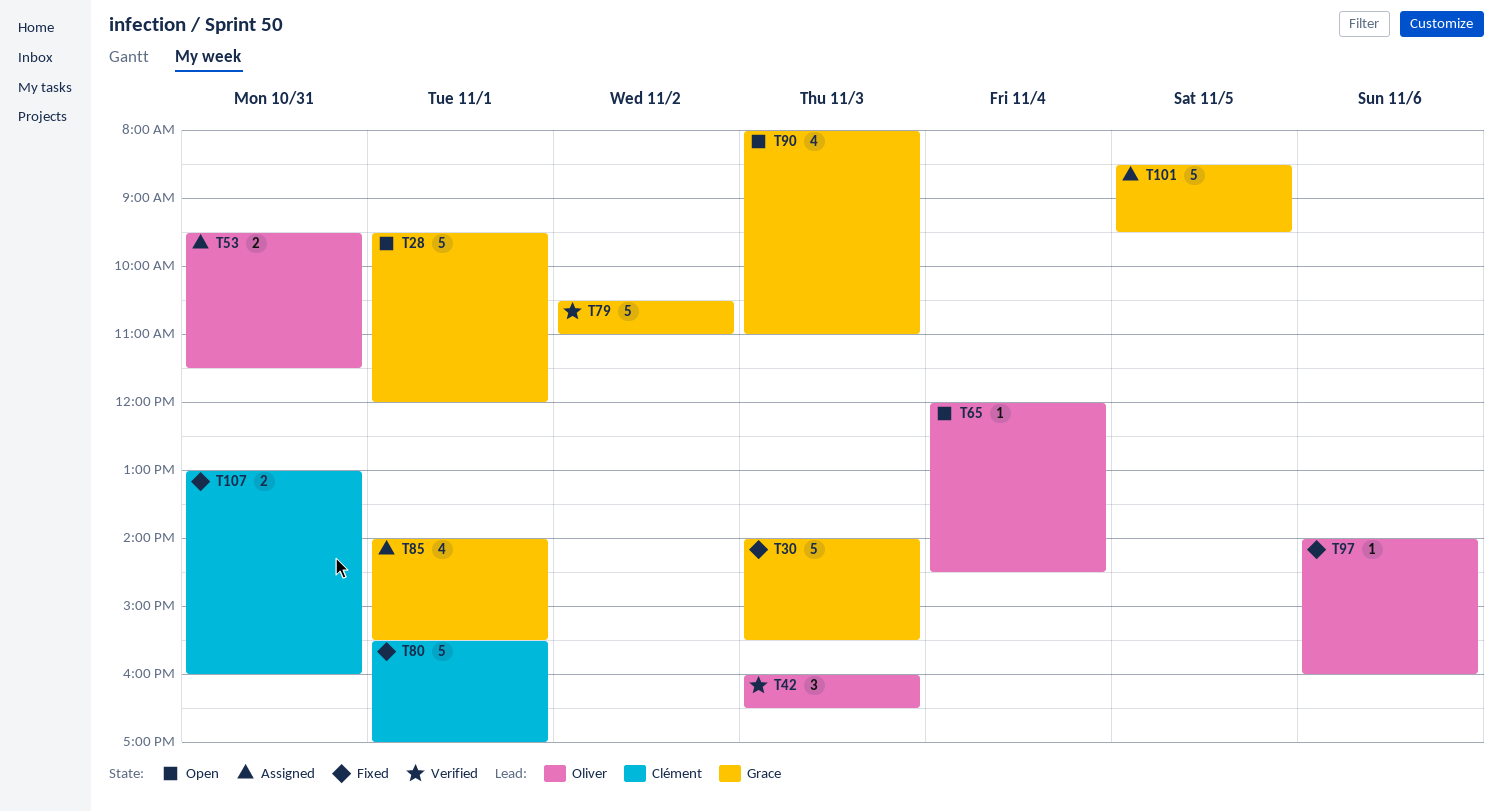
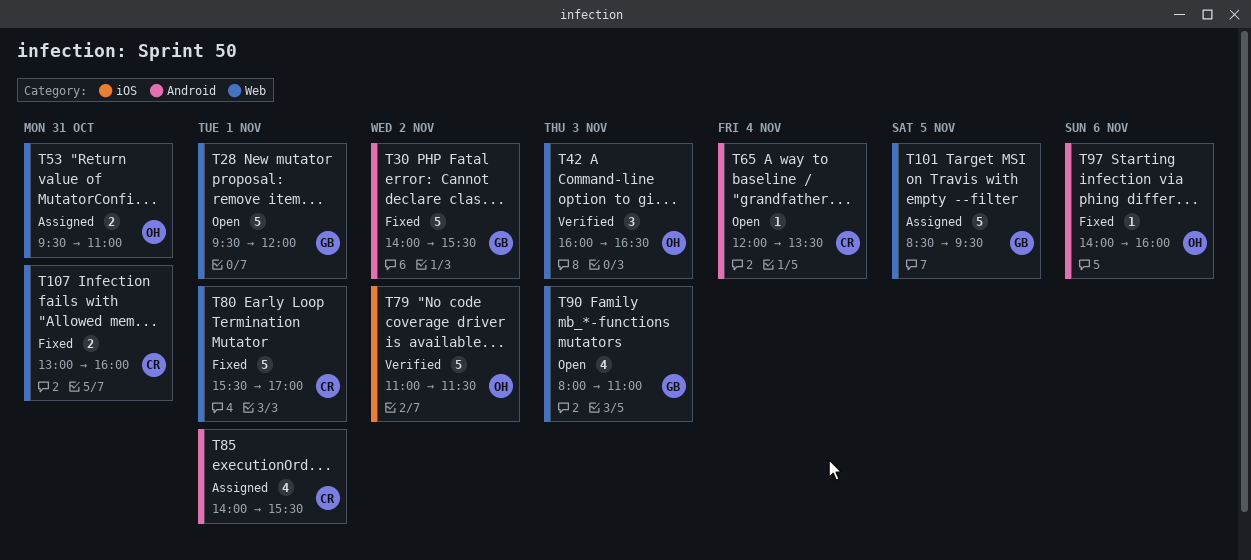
T30, day: Nov 3 -> Nov 2
T53, ends: 11:30 -> 11:00
T65, owner: Oliver -> Clément
T65, ends: 14:30 -> 13:30
T79, owner: Grace -> Oliver
T79, begins: 10:30 -> 11:00
T79, ends: 11:00 -> 11:30
T85, owner: Grace -> Clément

